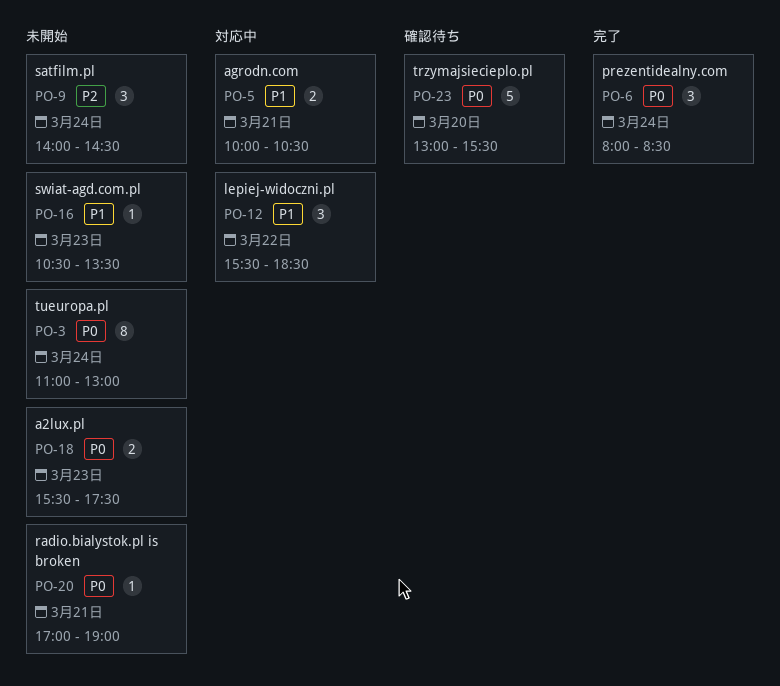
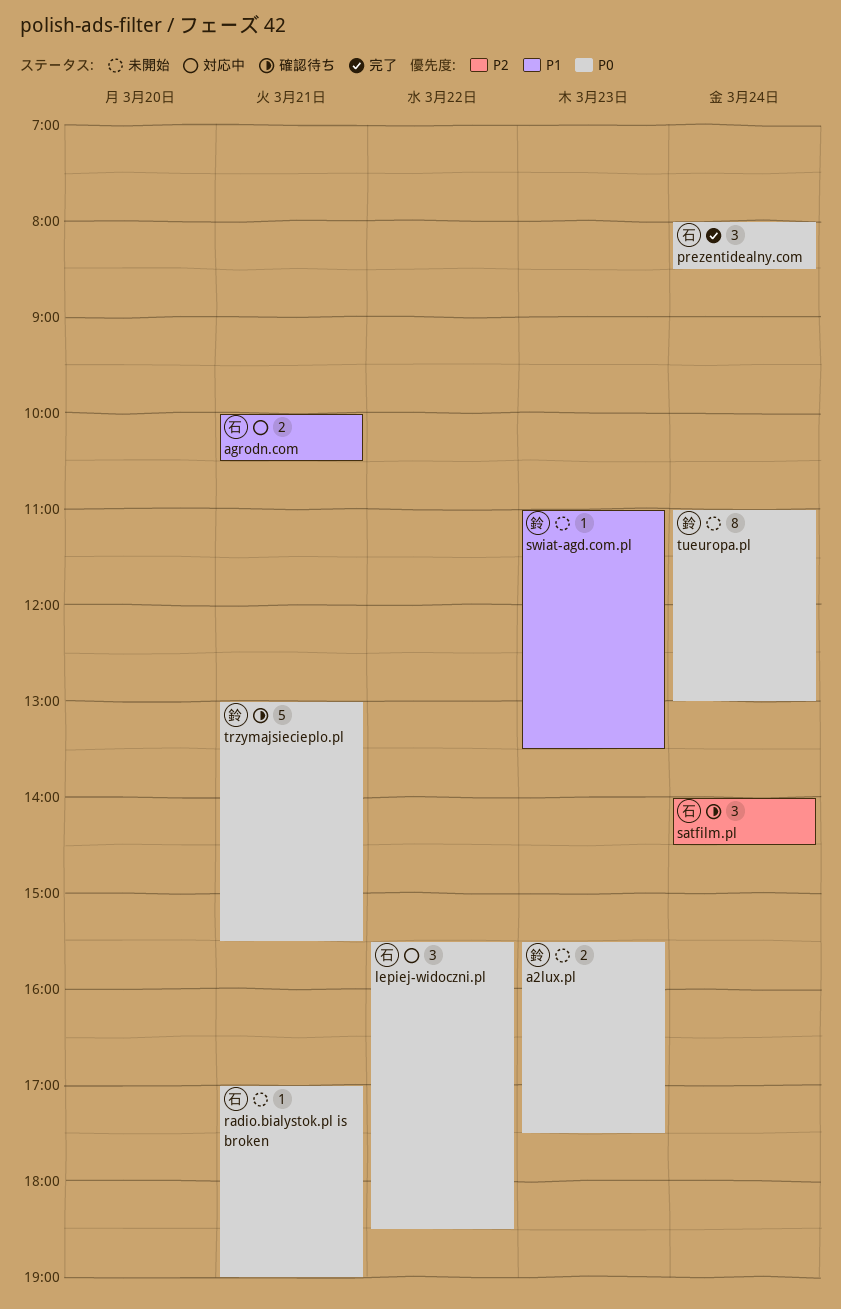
lepiej-widoczni.pl, priority: P1 -> P0
satfilm.pl, status: 未開始 -> 確認待ち
swiat-agd.com.pl, begins: 10:30 -> 11:00
trzymajsiecieplo.pl, day: Mar 20 -> Mar 21

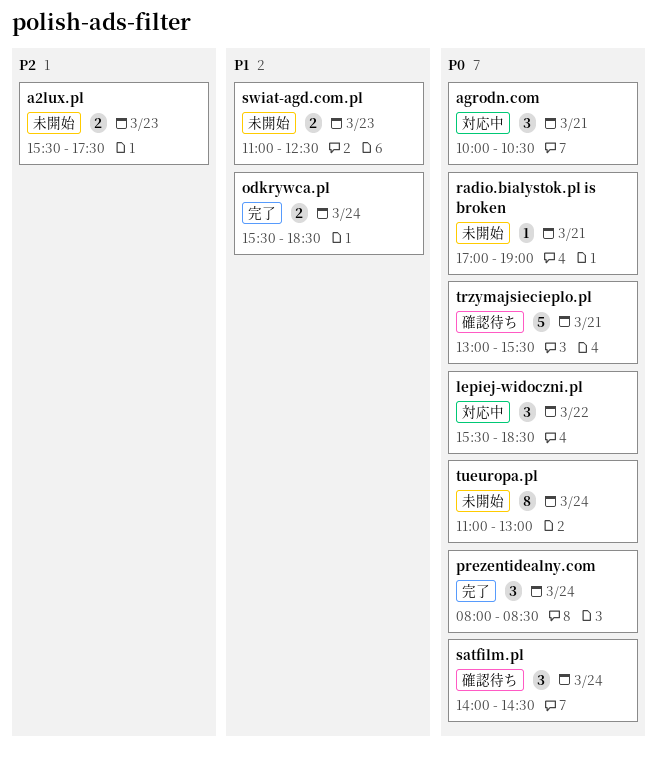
a2lux.pl, priority: P0 -> P2
agrodn.com, priority: P1 -> P0
agrodn.com, estimate: 2 -> 3
odkrywca.pl: none -> present
satfilm.pl, priority: P2 -> P0
swiat-agd.com.pl, estimate: 1 -> 2
swiat-agd.com.pl, ends: 13:30 -> 12:30

